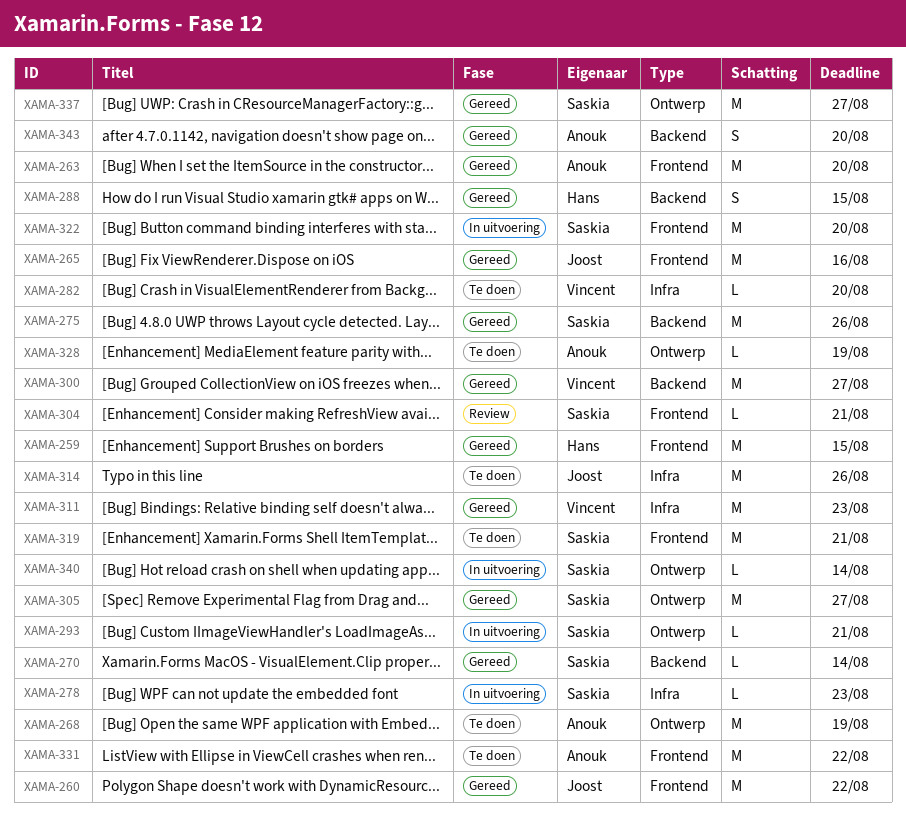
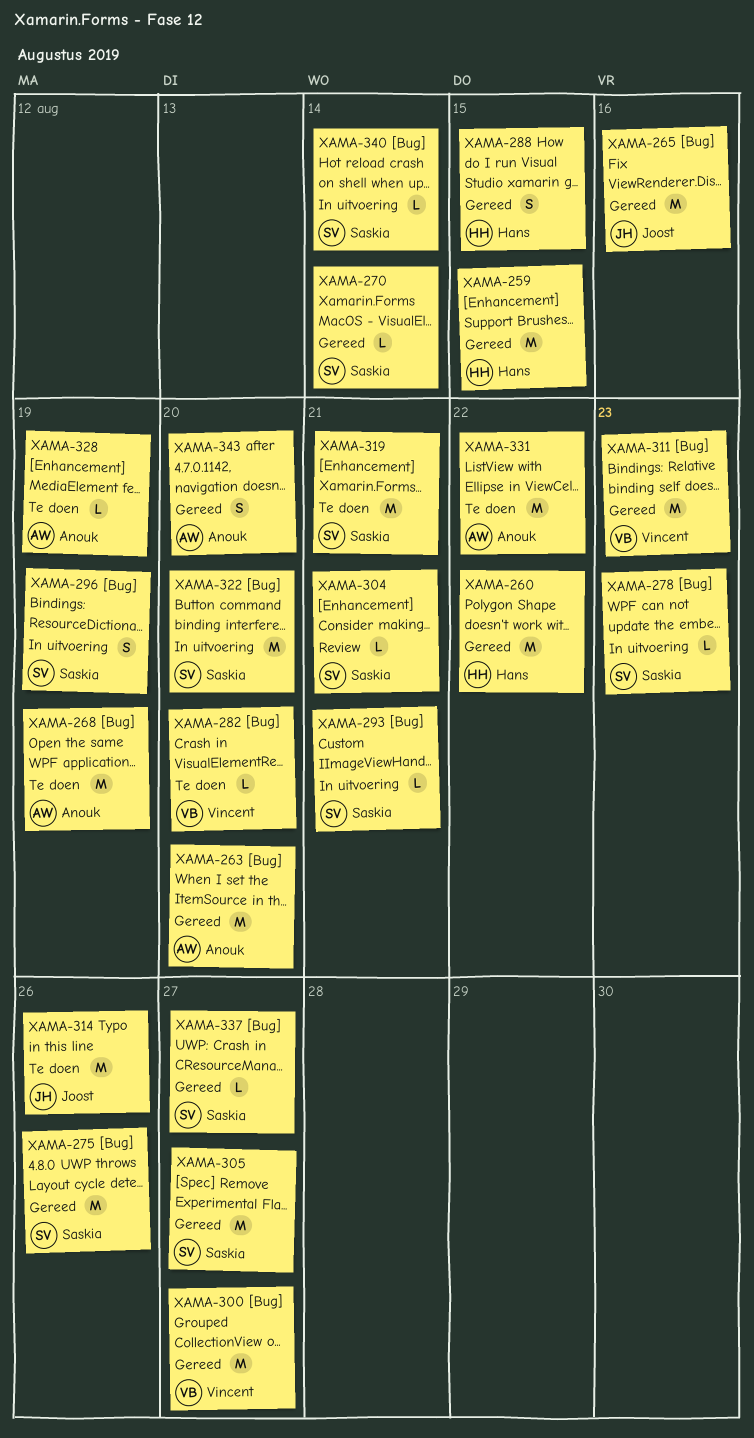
XAMA-260, owner: Joost -> Hans
XAMA-296: none -> present
XAMA-337, estimate: M -> L

